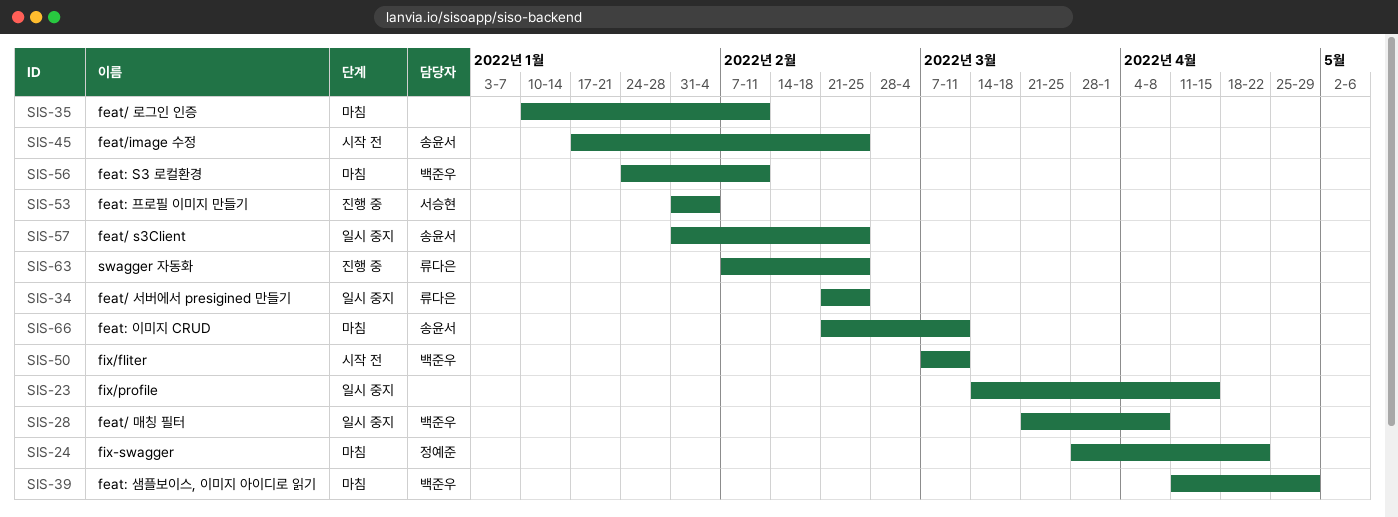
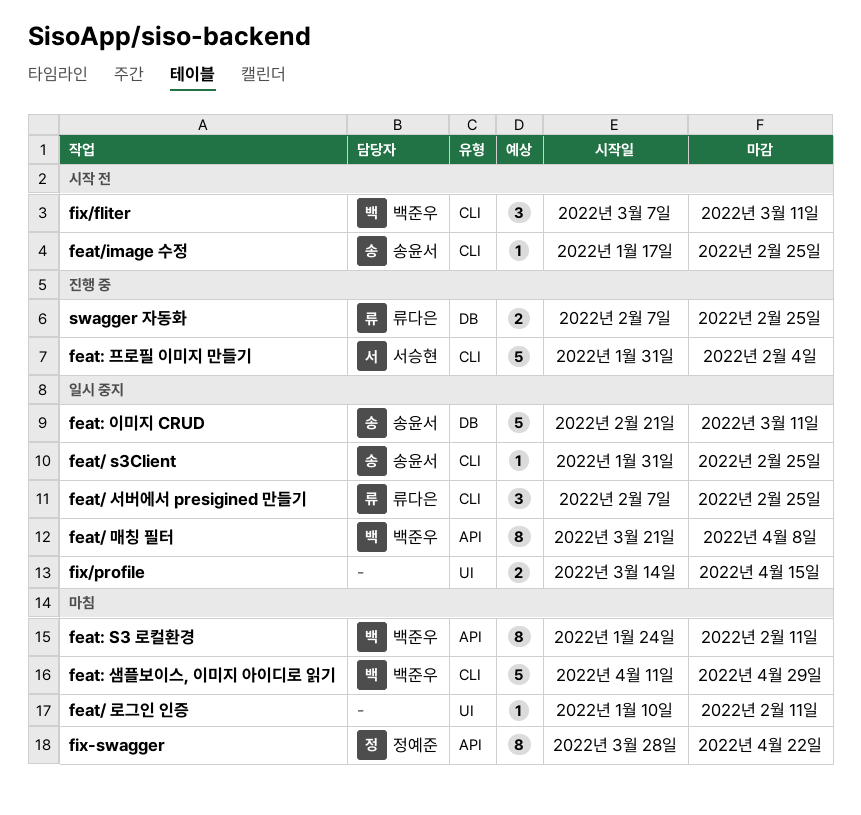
feat/ 서버에서 presigined 만들기, start: Feb 21 -> Feb 7
feat: 이미지 CRUD, status: 마침 -> 일시 중지

